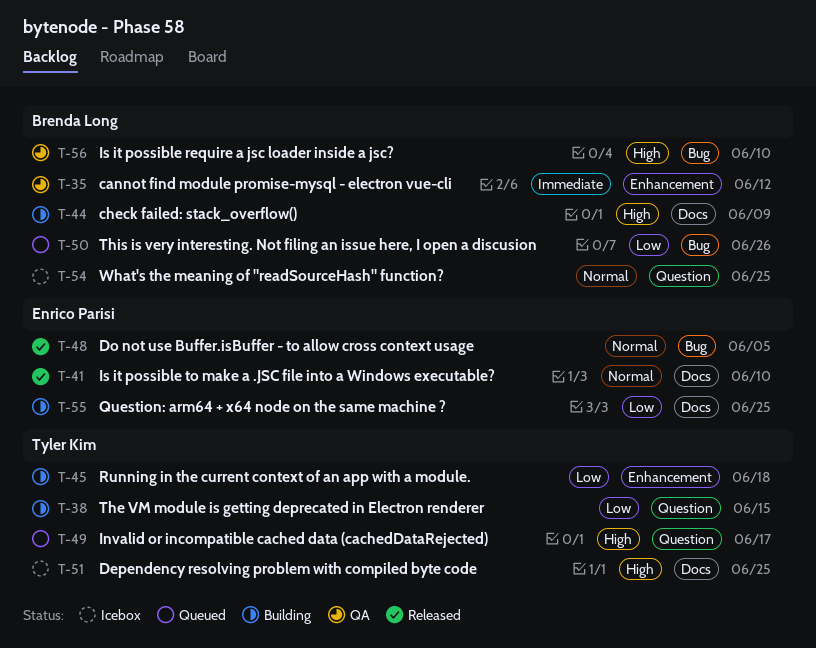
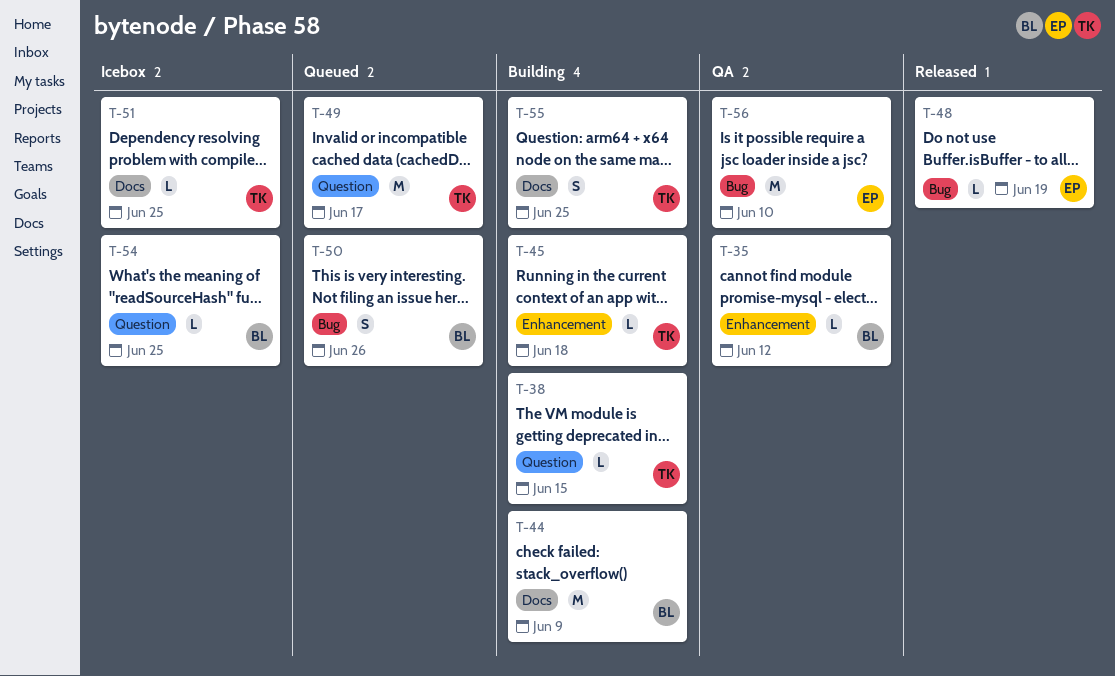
T-41: present -> none
T-48, due: Jun 5 -> Jun 19
T-55, owner: Enrico Parisi -> Tyler Kim
T-56, owner: Brenda Long -> Enrico Parisi

